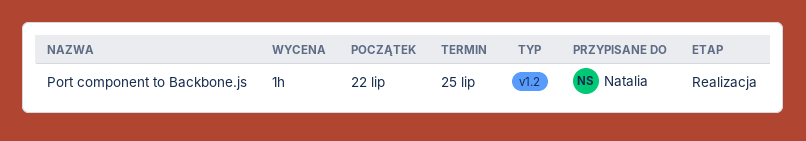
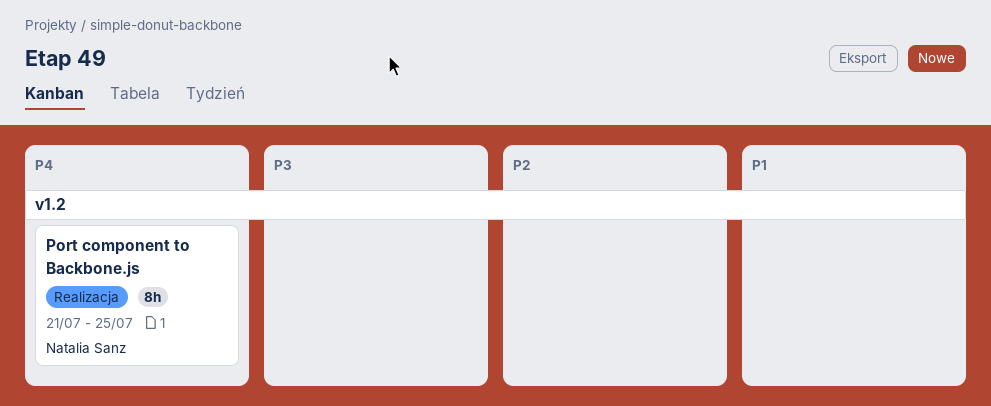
Port component to Backbone.js, estimate: 1h -> 8h
Port component to Backbone.js, start: Jul 22 -> Jul 21

